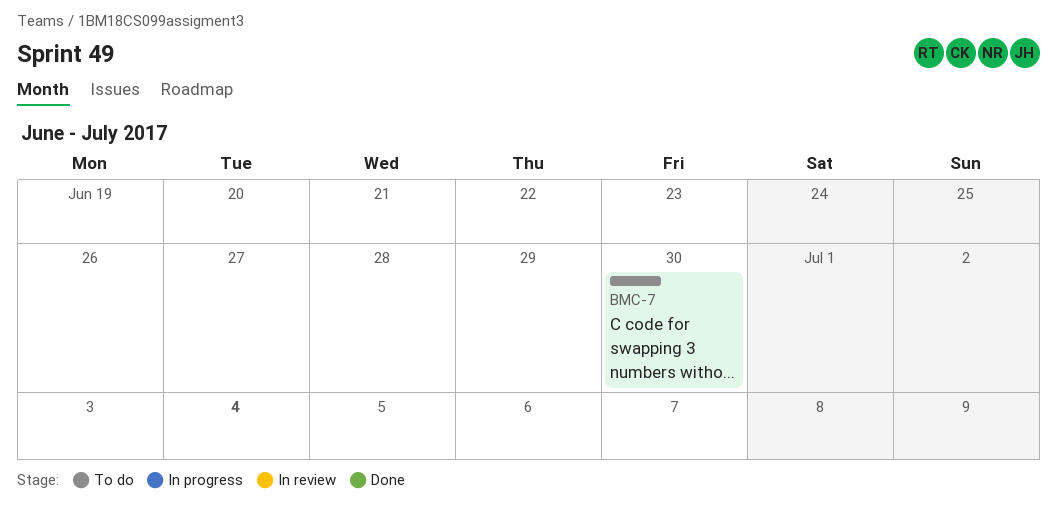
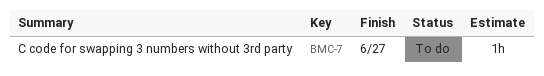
BMC-7, due: Jun 30 -> Jun 27

